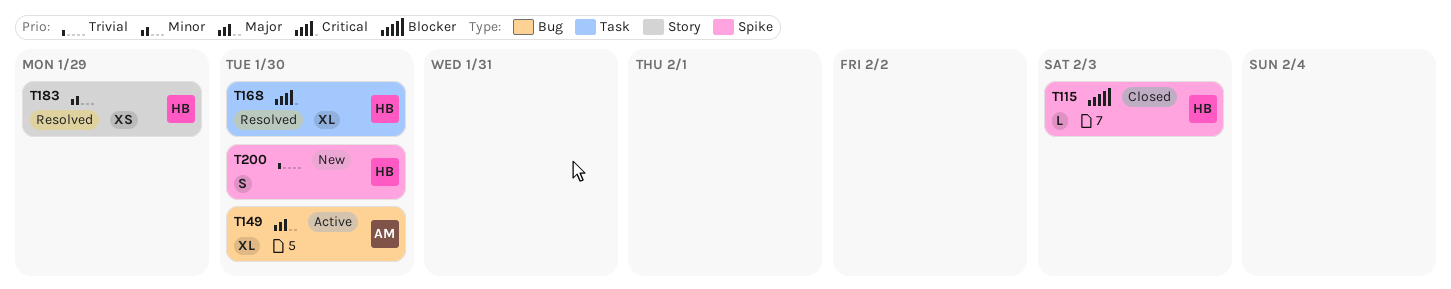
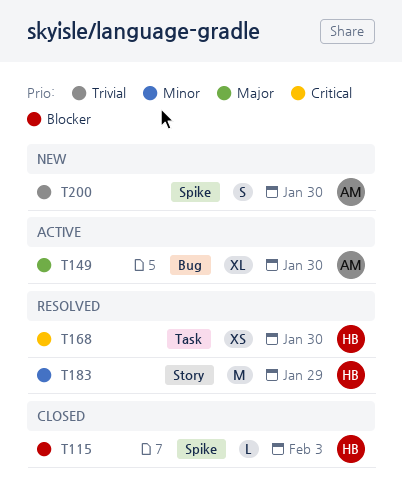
T168, estimate: XL -> XS
T183, estimate: XS -> M
T200, owner: HB -> AM

